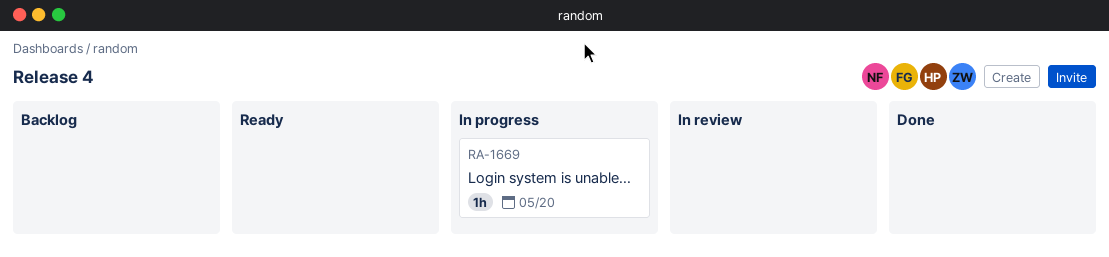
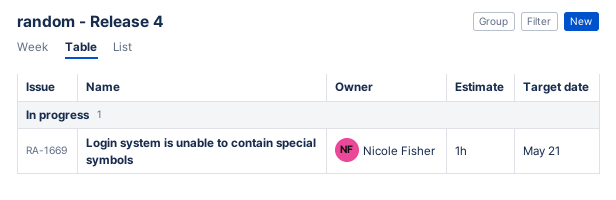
RA-1669, due: May 20 -> May 21

